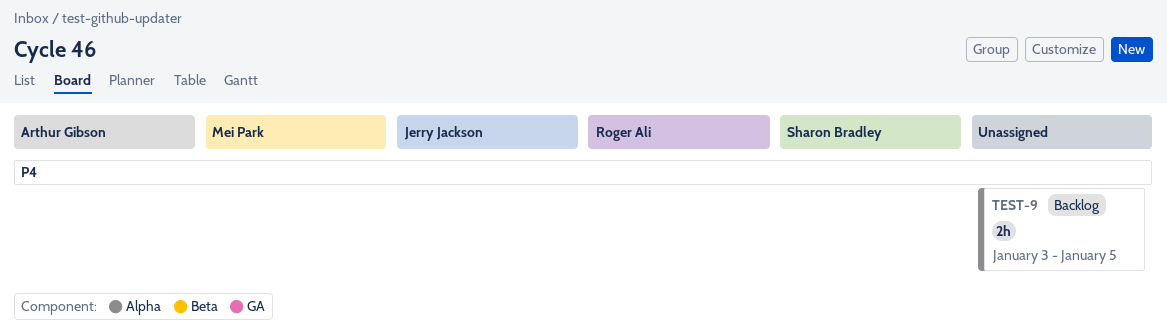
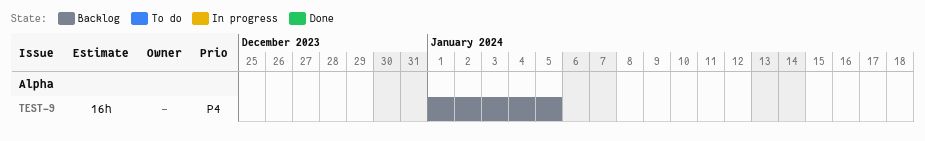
TEST-9, estimate: 2h -> 16h
TEST-9, start: Jan 3 -> Jan 1

